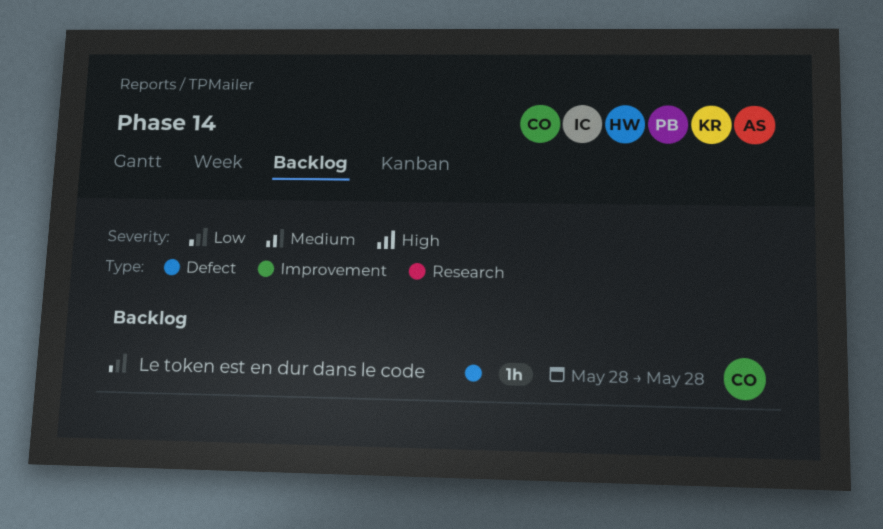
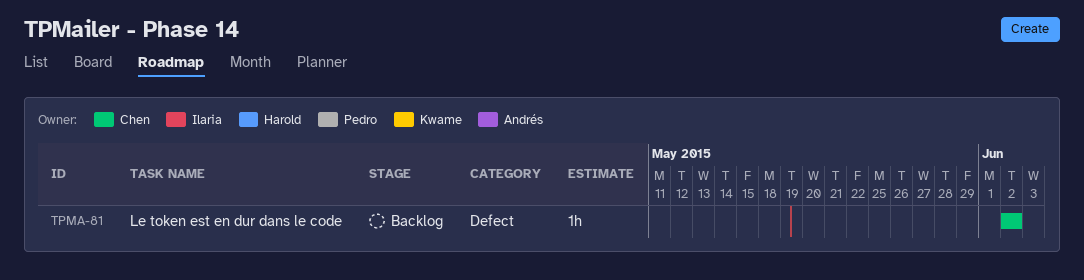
Le token est en dur dans le code, start: May 28 -> Jun 2
Le token est en dur dans le code, due: May 28 -> Jun 2

